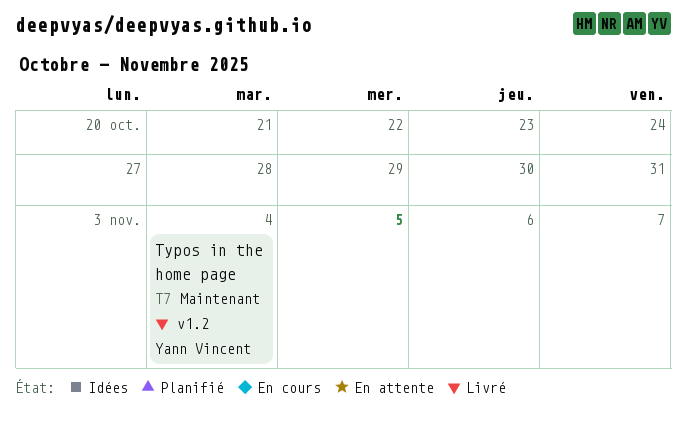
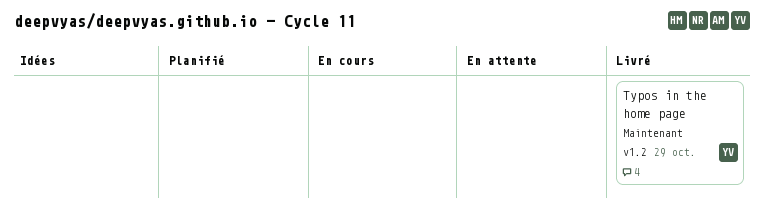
Typos in the home page, due: Nov 4 -> Oct 29

